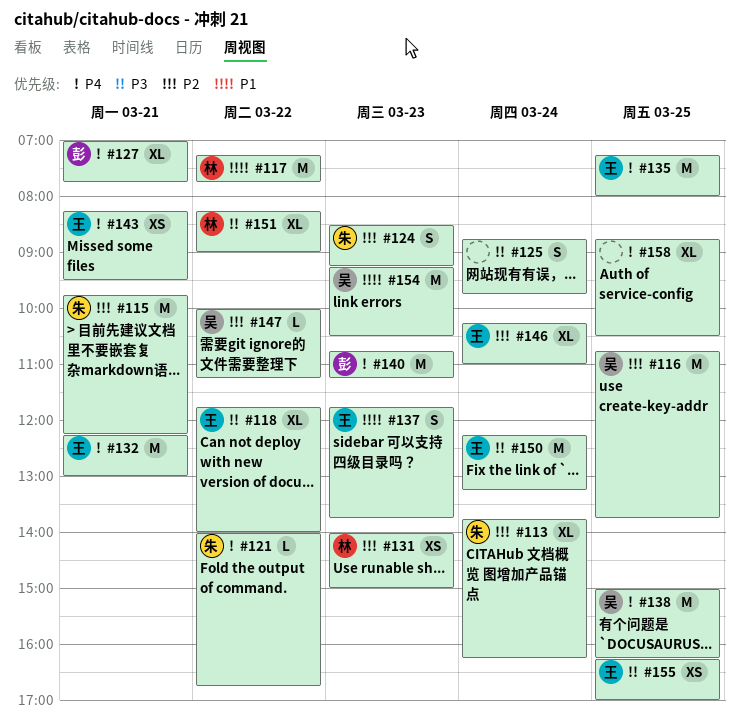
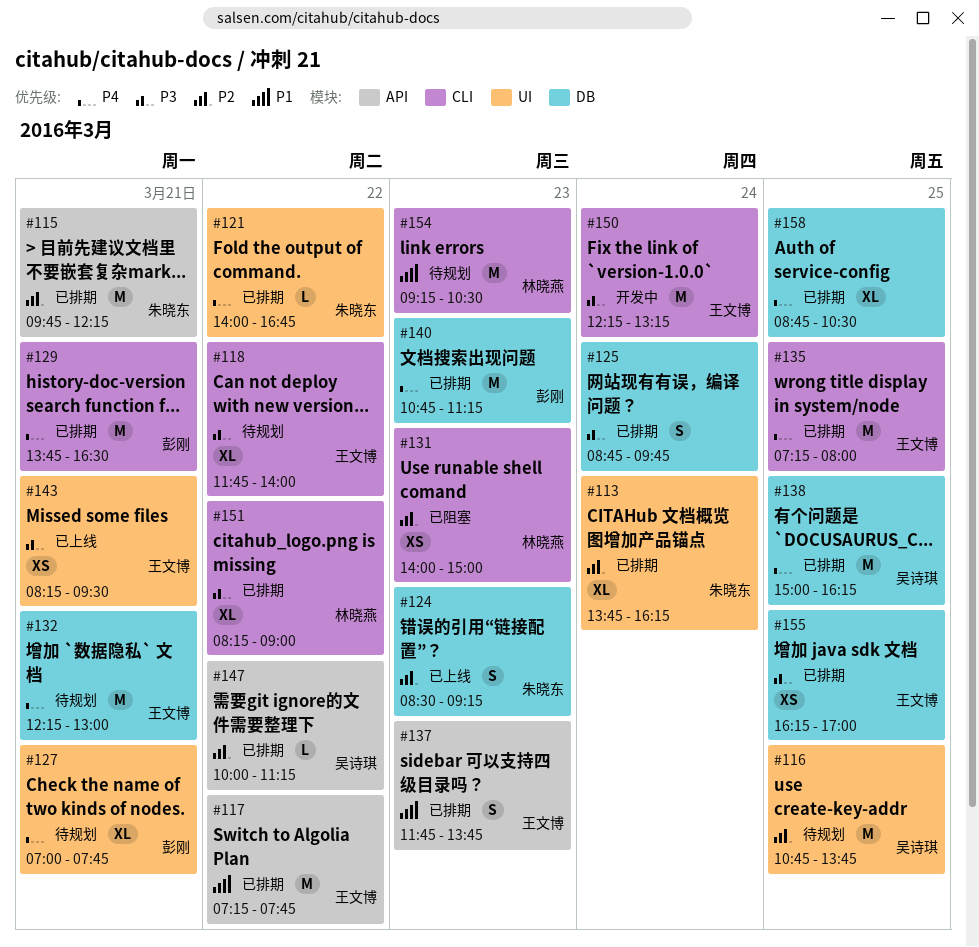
#117, owner: 林晓燕 -> 王文博
#129: none -> present
#143, priority: P4 -> P3
#146: present -> none
#154, owner: 吴诗琪 -> 林晓燕

